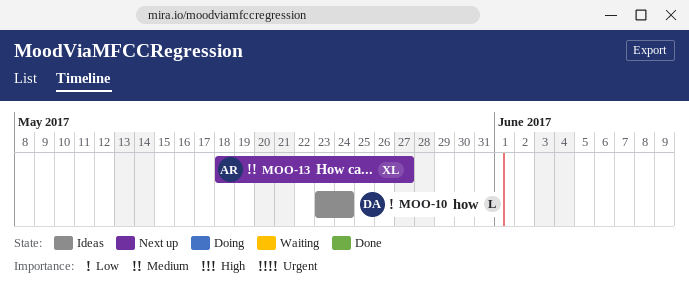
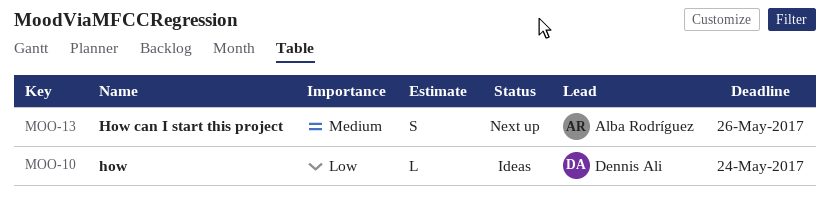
MOO-13, estimate: XL -> S
MOO-13, due: May 27 -> May 26

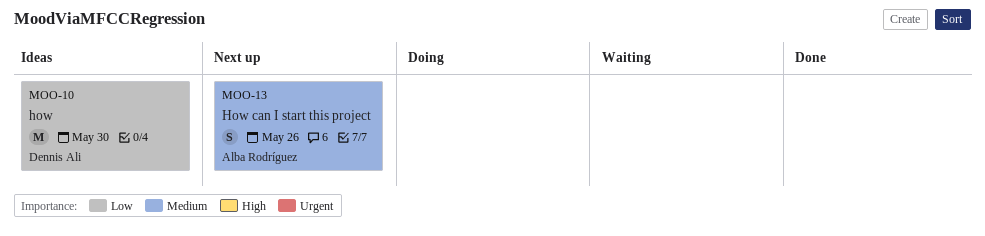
MOO-10, estimate: L -> M
MOO-10, due: May 24 -> May 30

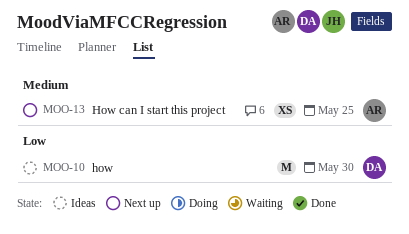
MOO-13, estimate: S -> XS
MOO-13, due: May 26 -> May 25

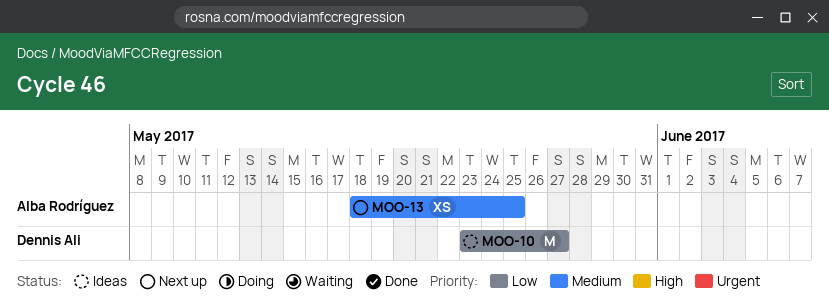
MOO-10, due: May 30 -> May 27

